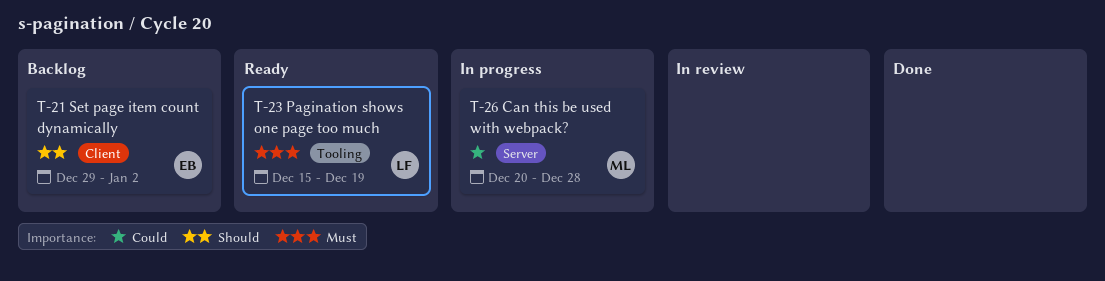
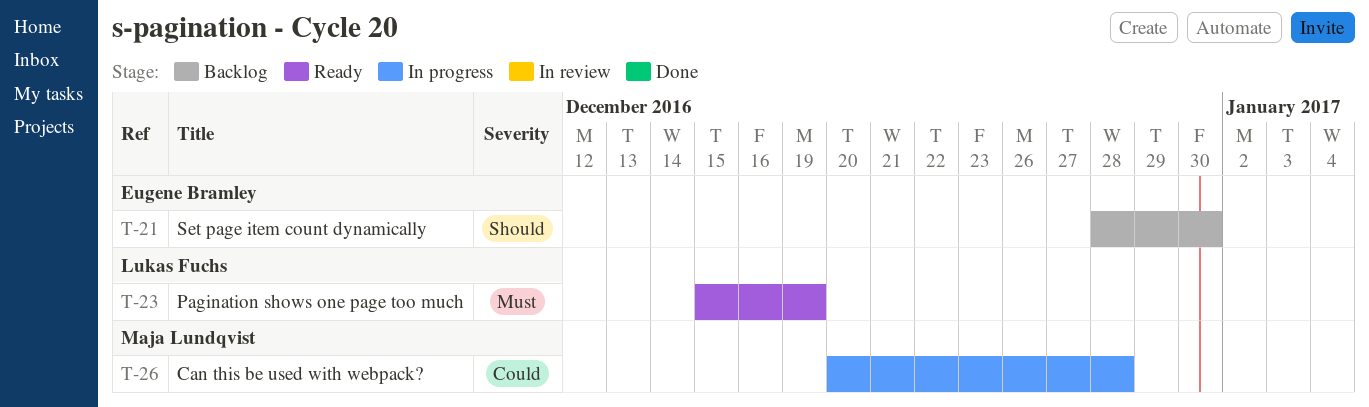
T-21, start: Dec 29 -> Dec 28
T-21, due: Jan 2 -> Dec 30

